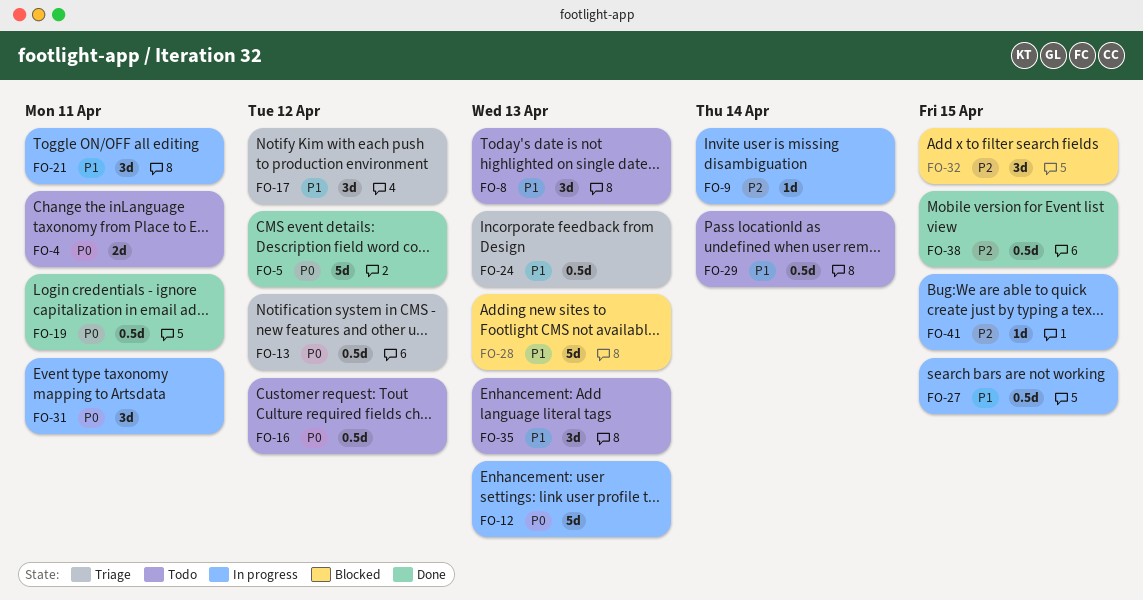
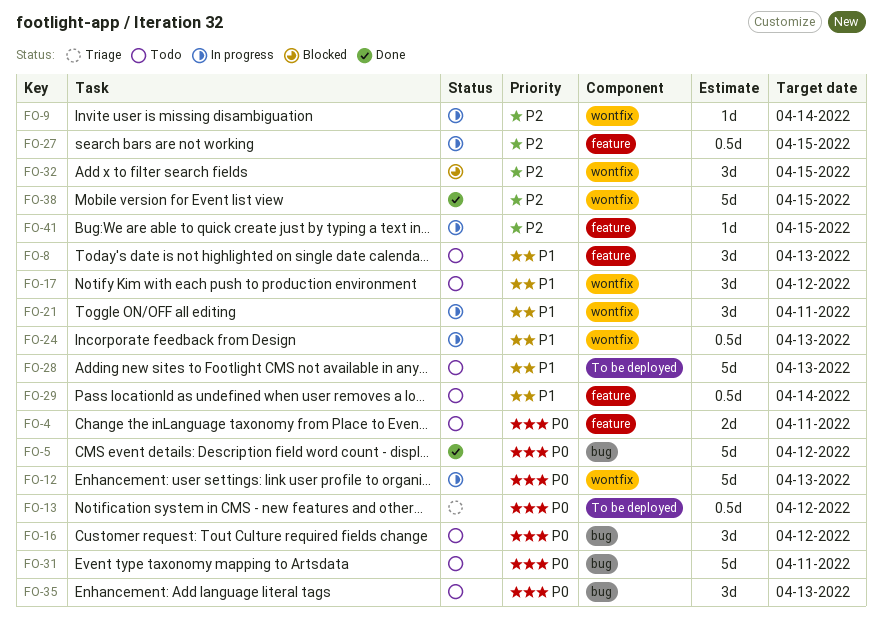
FO-16, estimate: 0.5d -> 3d
FO-17, status: Triage -> Todo
FO-19: present -> none
FO-24, status: Triage -> In progress
FO-27, priority: P1 -> P2
FO-28, status: Blocked -> Todo
FO-31, status: In progress -> Todo
FO-31, estimate: 3d -> 5d
FO-35, priority: P1 -> P0
FO-38, estimate: 0.5d -> 5d

